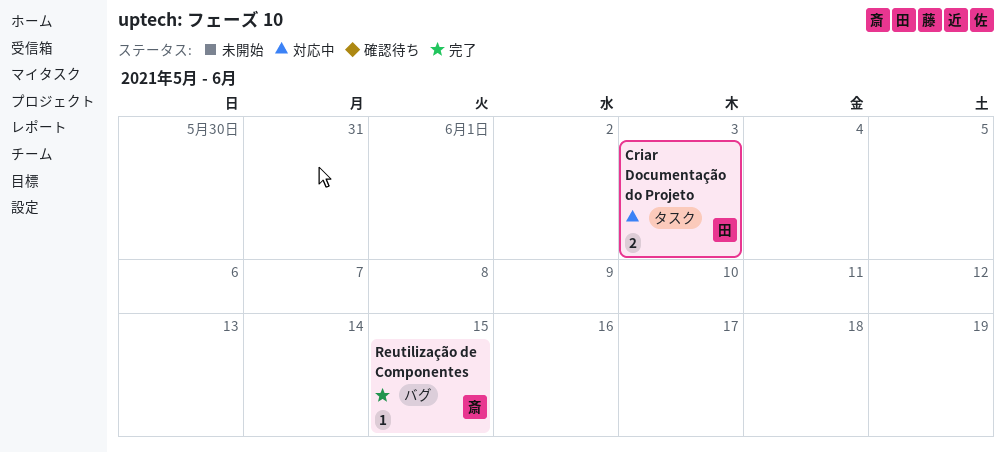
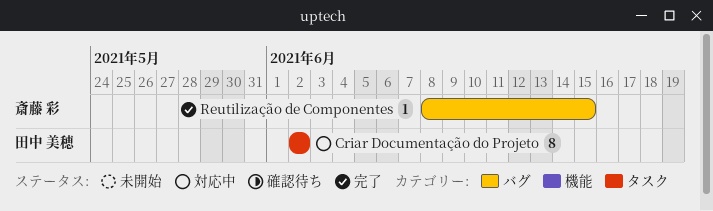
Criar Documentação do Projeto, estimate: 2 -> 8
Criar Documentação do Projeto, due: Jun 3 -> Jun 2

